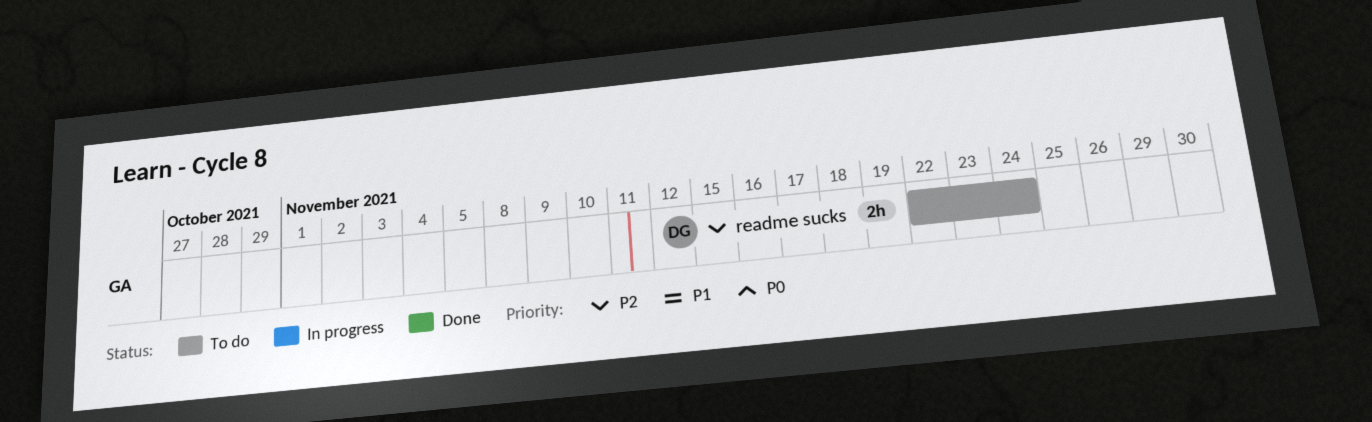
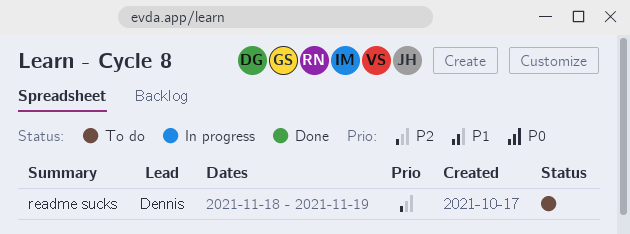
readme sucks, start: Nov 22 -> Nov 18
readme sucks, due: Nov 24 -> Nov 19

